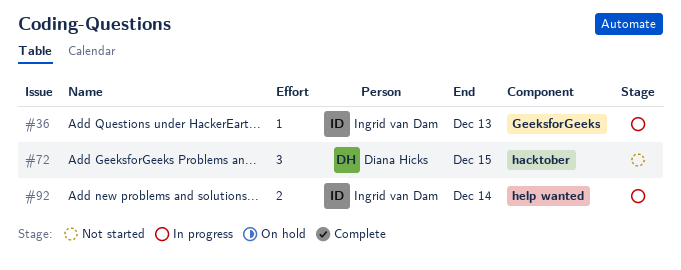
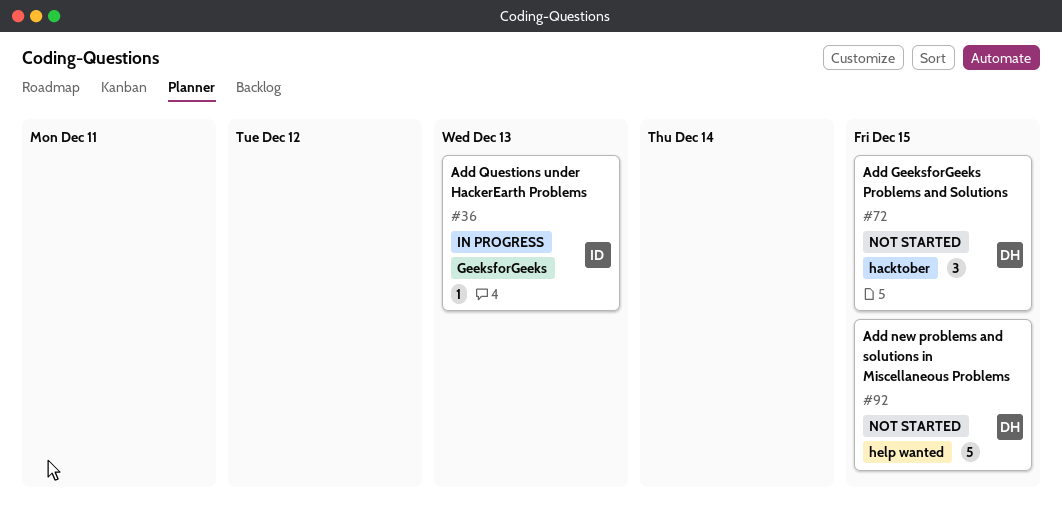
#92, status: In progress -> Not started
#92, owner: Ingrid van Dam -> Diana Hicks
#92, estimate: 2 -> 5
#92, due: Dec 14 -> Dec 15

